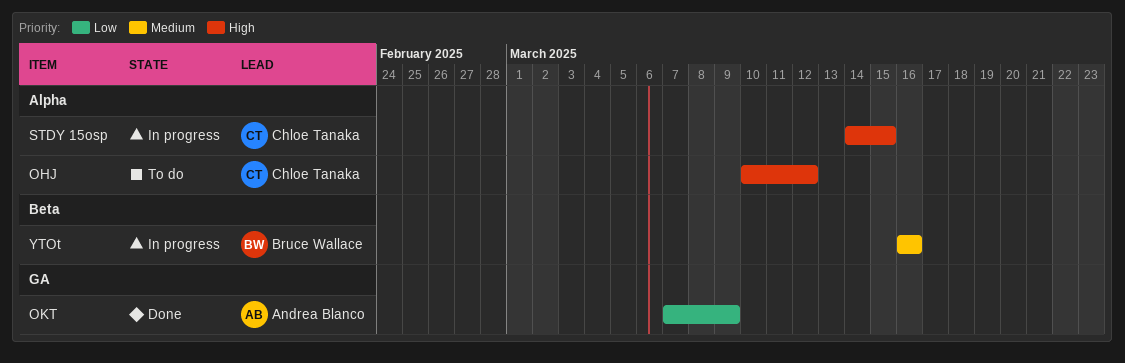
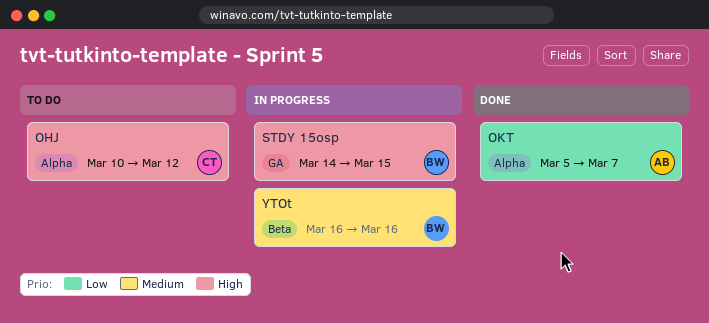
OKT, label: GA -> Alpha
OKT, start: Mar 7 -> Mar 5
OKT, due: Mar 9 -> Mar 7
STDY 15osp, owner: Chloe Tanaka -> Bruce Wallace
STDY 15osp, label: Alpha -> GA

